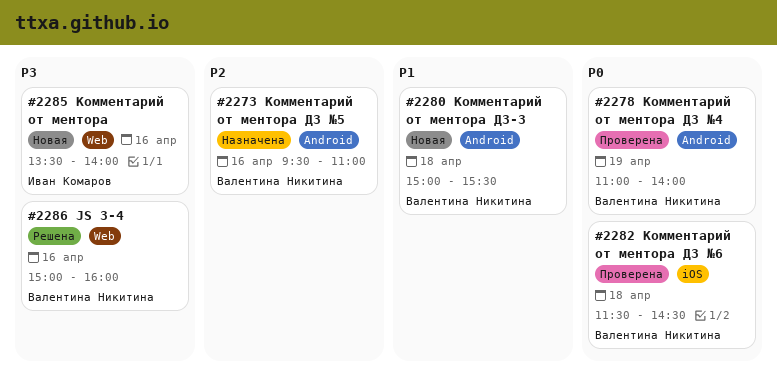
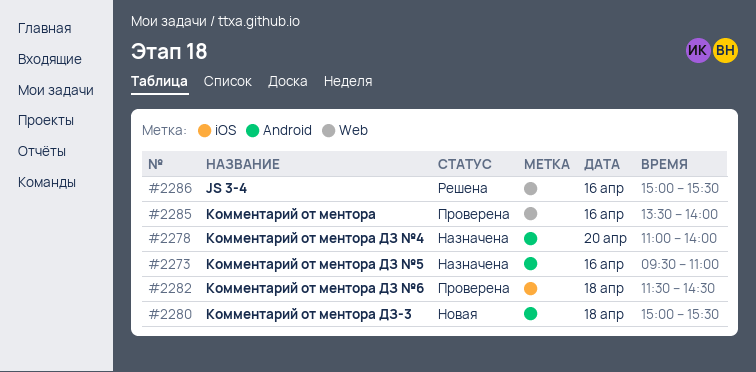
#2278, status: Проверена -> Назначена
#2278, day: Apr 19 -> Apr 20
#2285, status: Новая -> Проверена
#2286, ends: 16:00 -> 15:30

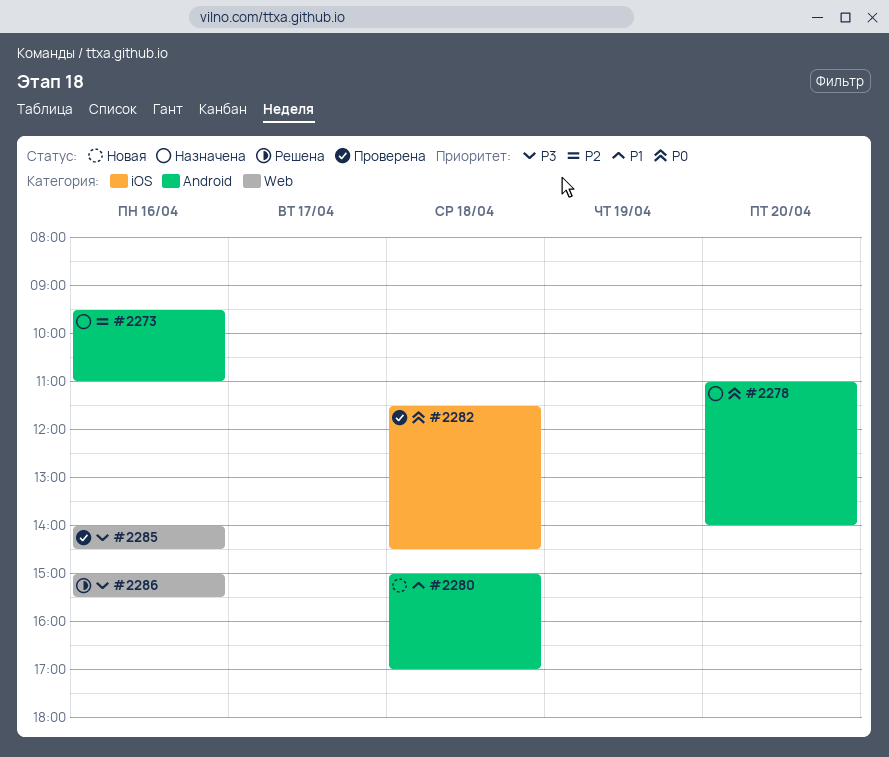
#2280, ends: 15:30 -> 17:00
#2285, begins: 13:30 -> 14:00
#2285, ends: 14:00 -> 14:30

